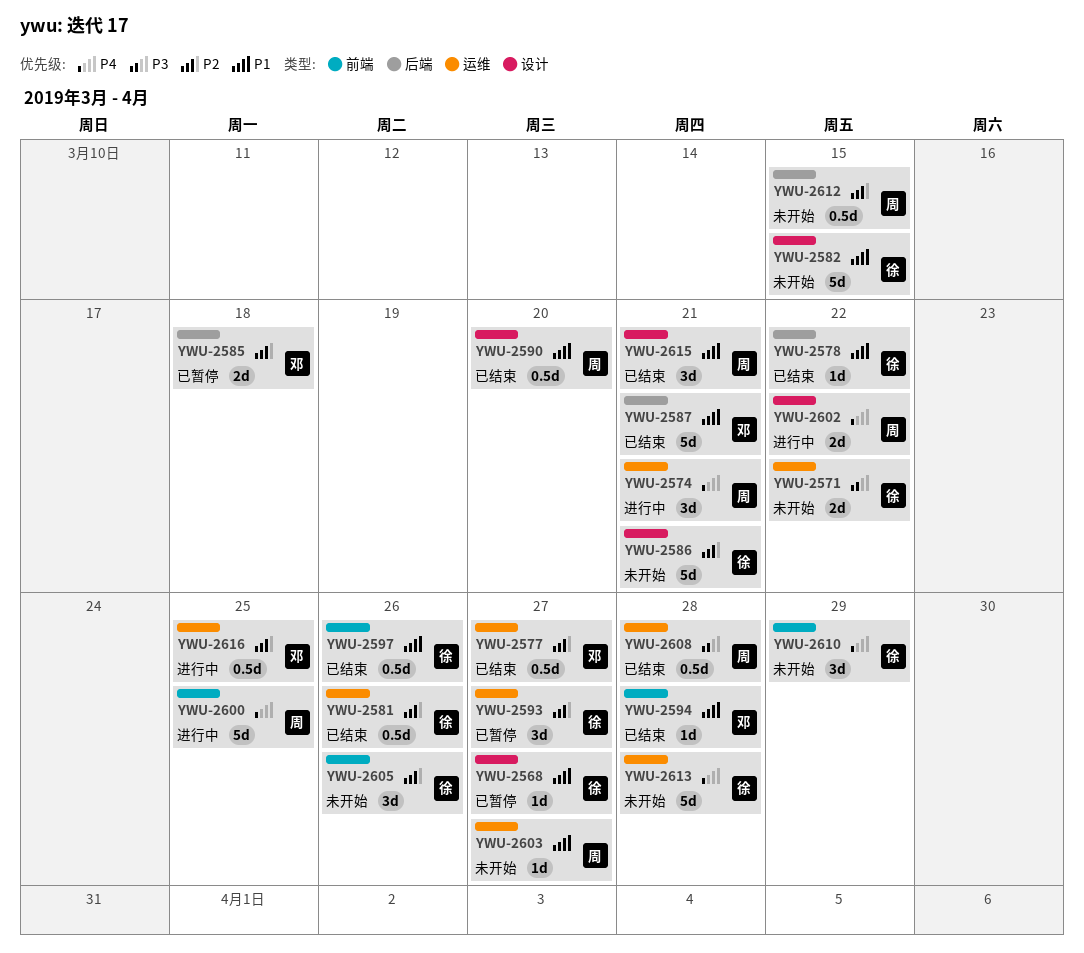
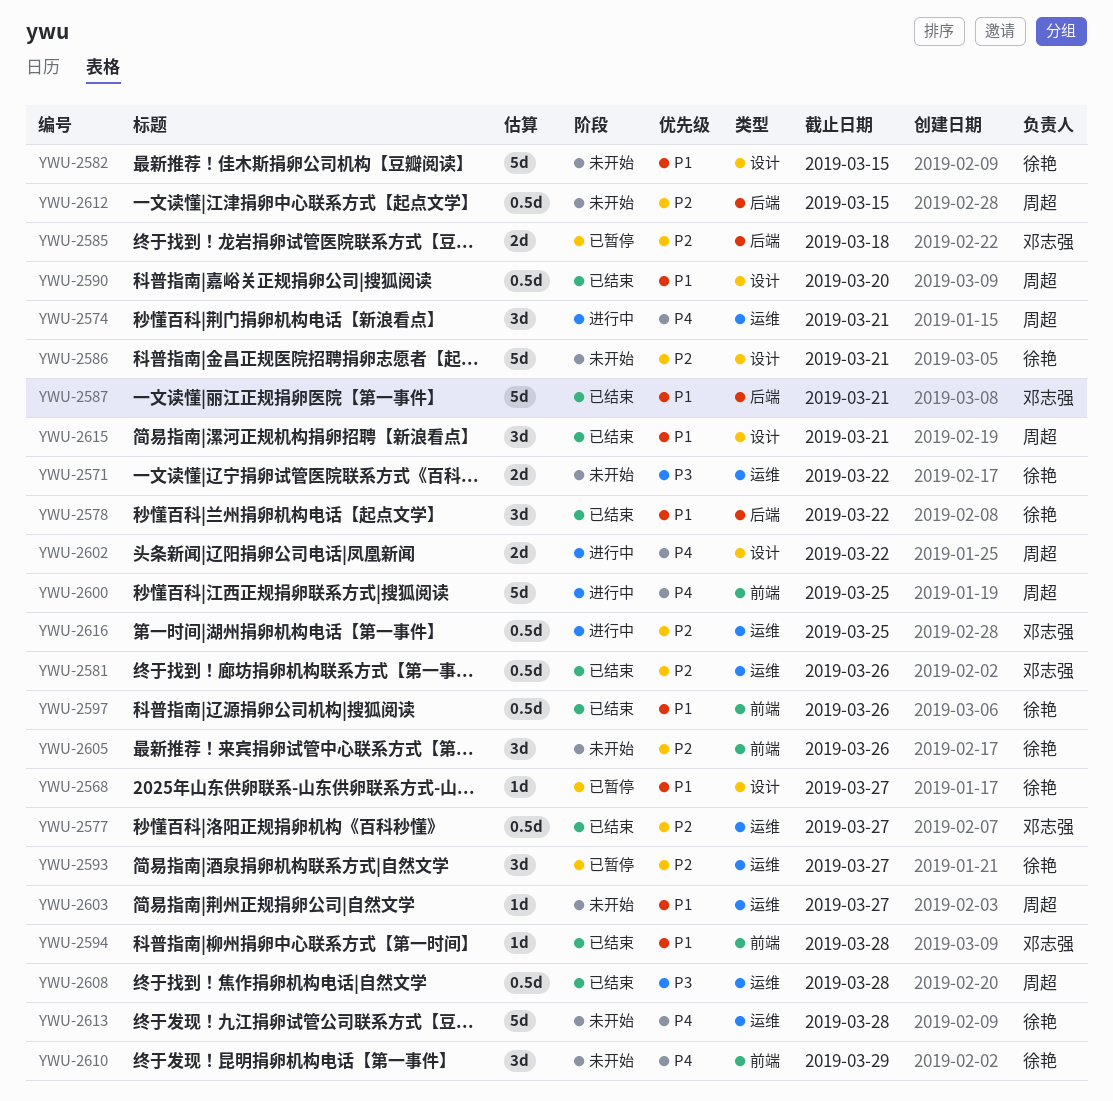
YWU-2578, estimate: 1d -> 3d
YWU-2581, owner: 徐艳 -> 邓志强

